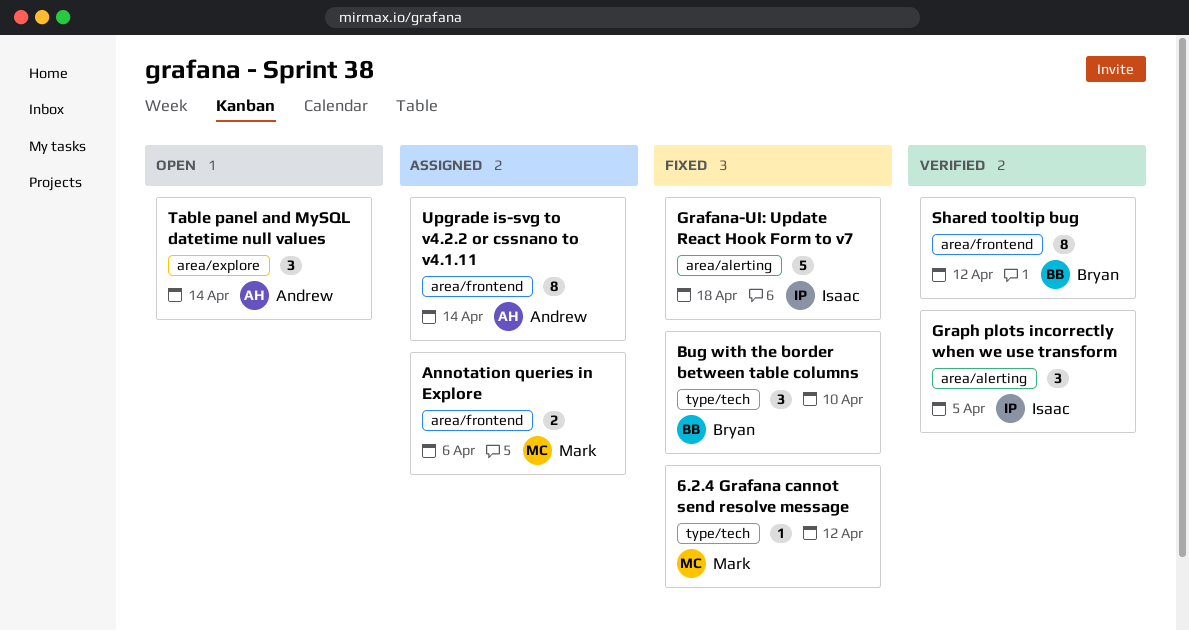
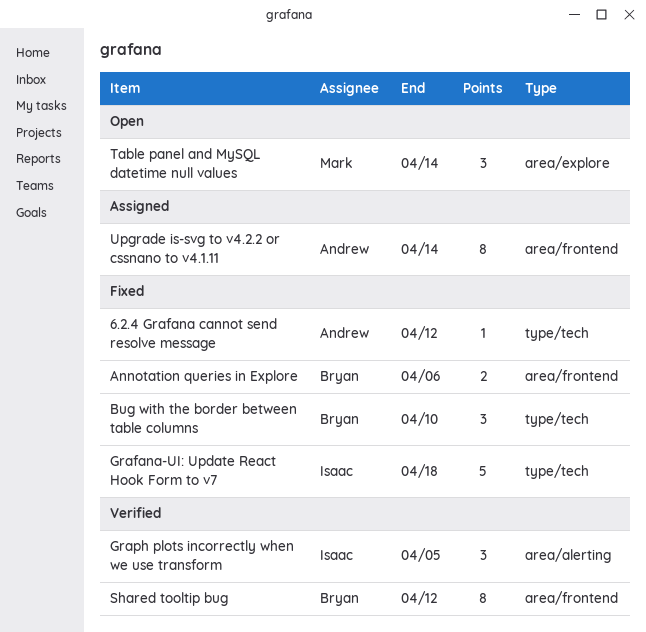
6.2.4 Grafana cannot send resolve message, owner: Mark -> Andrew
Annotation queries in Explore, status: Assigned -> Fixed
Annotation queries in Explore, owner: Mark -> Bryan
Grafana-UI: Update React Hook Form to v7, label: area/alerting -> type/tech
Table panel and MySQL datetime null values, owner: Andrew -> Mark

